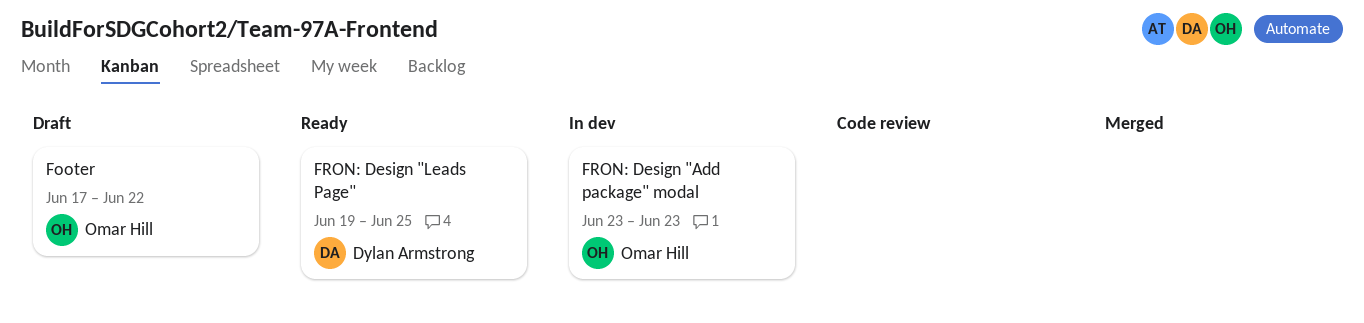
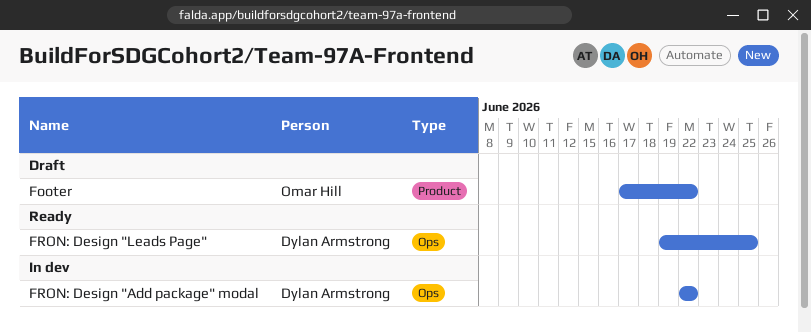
FRON: Design "Add package" modal, owner: Omar Hill -> Dylan Armstrong
FRON: Design "Add package" modal, start: Jun 23 -> Jun 22
FRON: Design "Add package" modal, due: Jun 23 -> Jun 22

